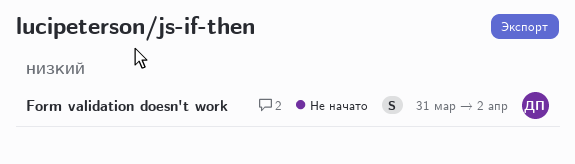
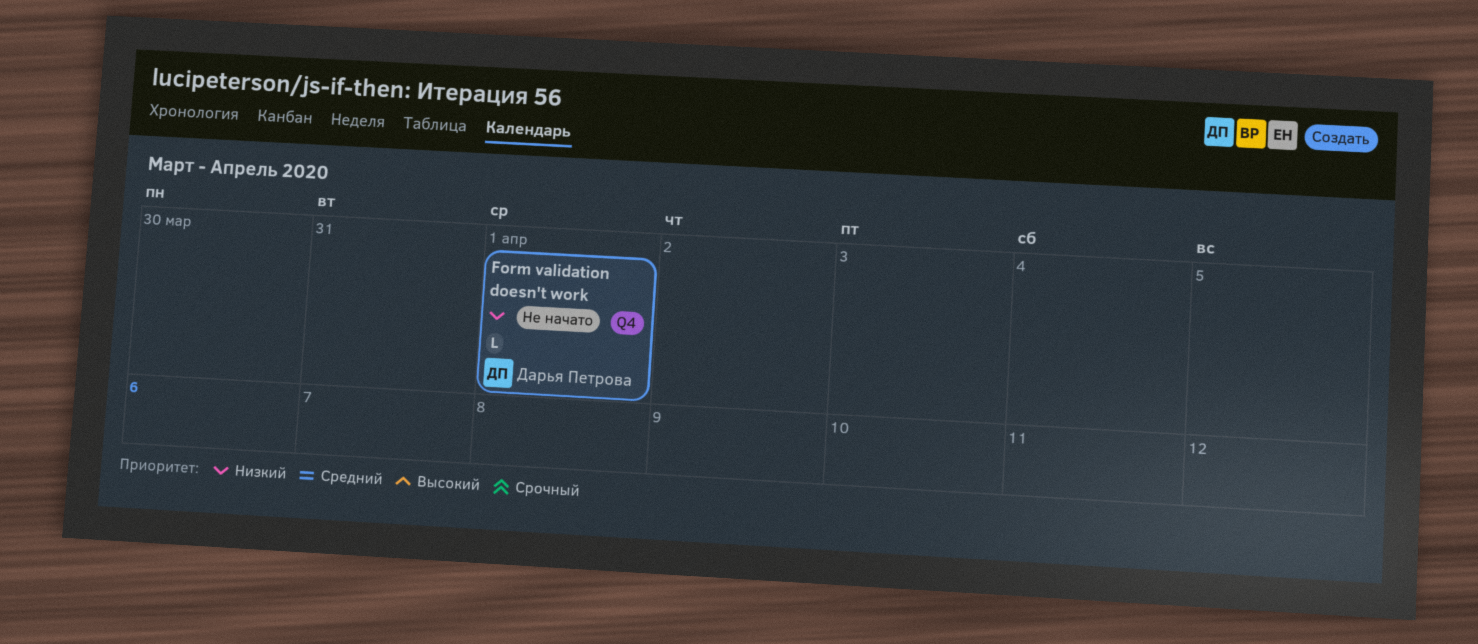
Form validation doesn't work, estimate: S -> L
Form validation doesn't work, due: Apr 2 -> Apr 1

